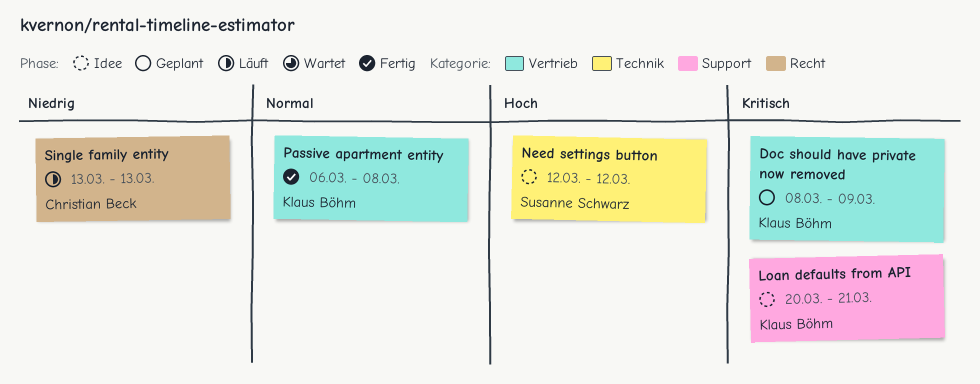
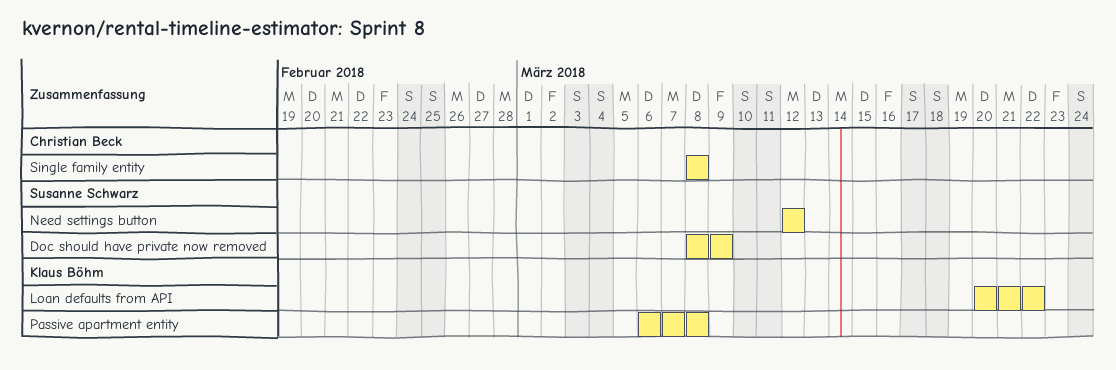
Doc should have private now removed, owner: Klaus Böhm -> Susanne Schwarz
Loan defaults from API, due: Mar 21 -> Mar 22
Single family entity, start: Mar 13 -> Mar 8
Single family entity, due: Mar 13 -> Mar 8

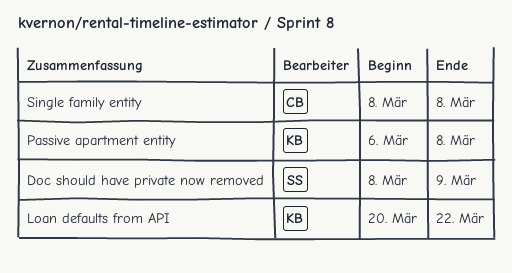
Need settings button: present -> none

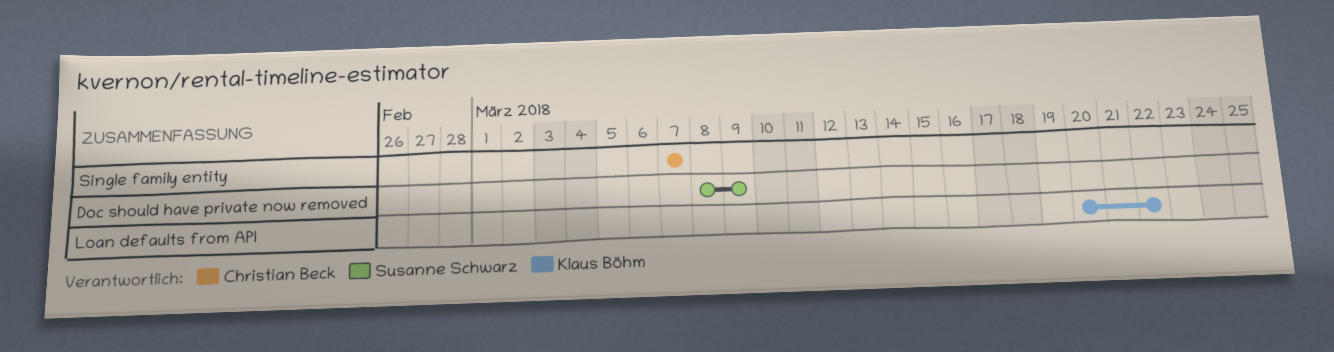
Passive apartment entity: present -> none
Single family entity, start: Mar 8 -> Mar 7
Single family entity, due: Mar 8 -> Mar 7

